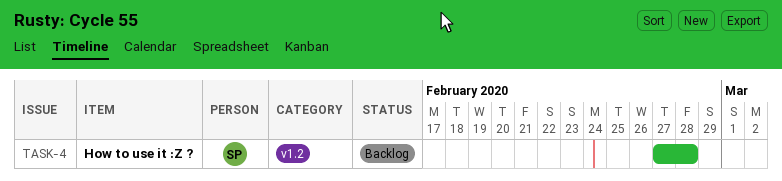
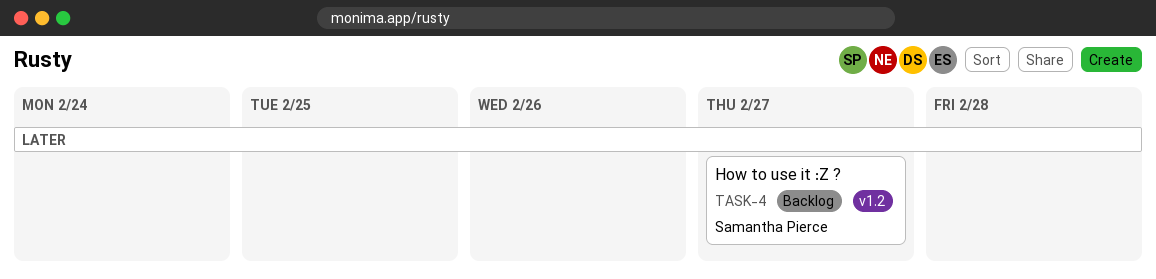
TASK-4, due: Feb 28 -> Feb 27

